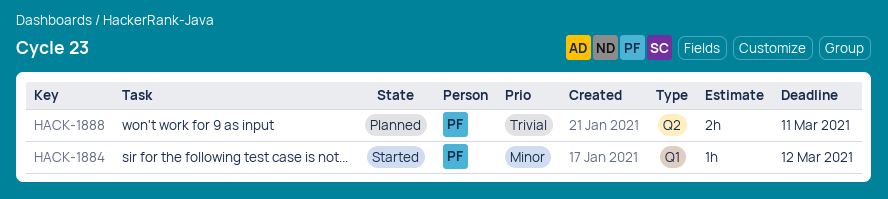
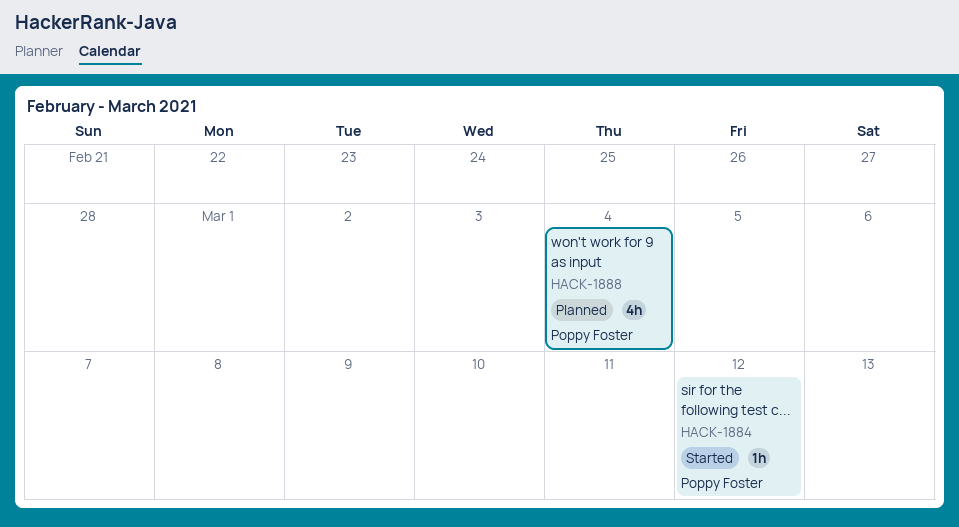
HACK-1888, estimate: 2h -> 4h
HACK-1888, due: Mar 11 -> Mar 4

